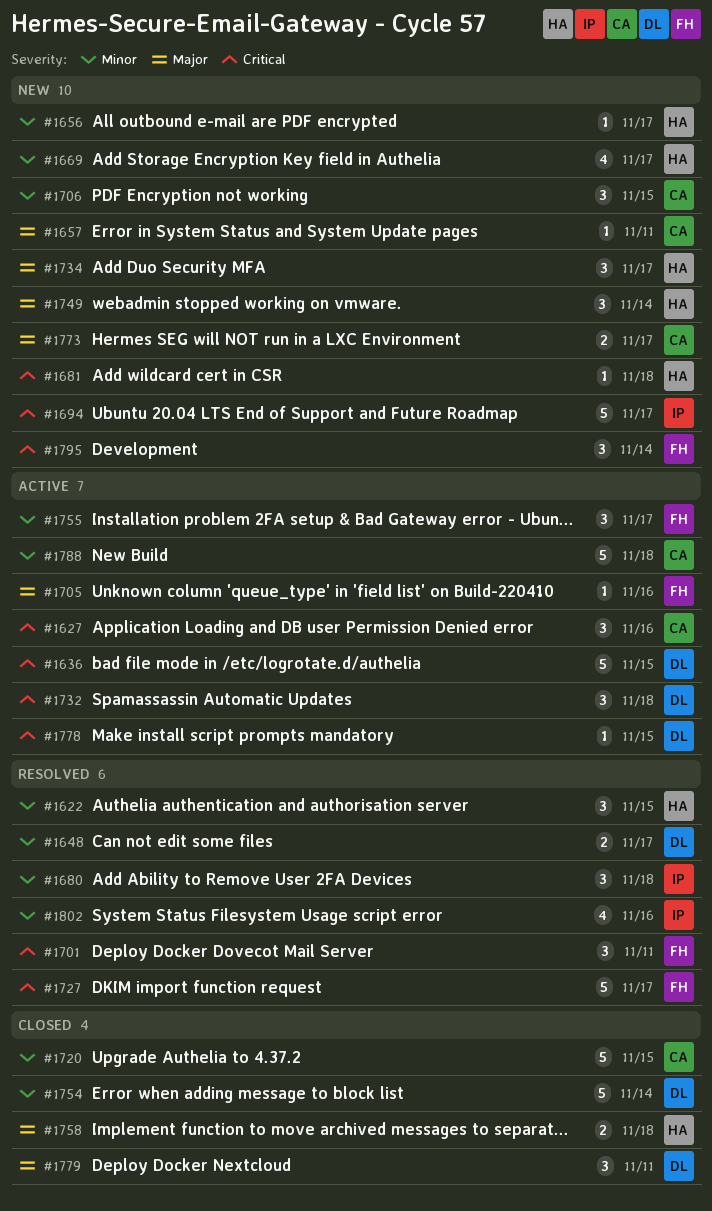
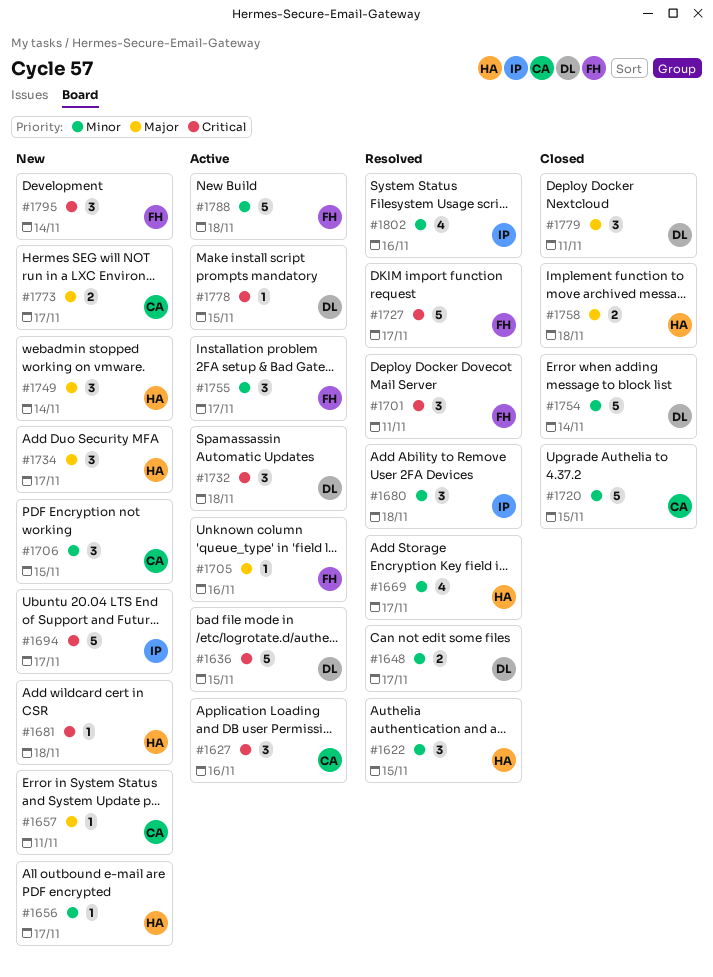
#1669, status: New -> Resolved
#1788, owner: CA -> FH

